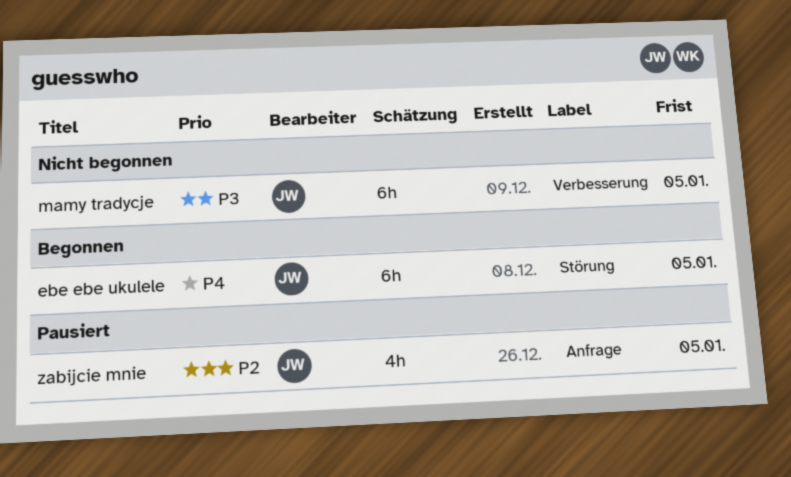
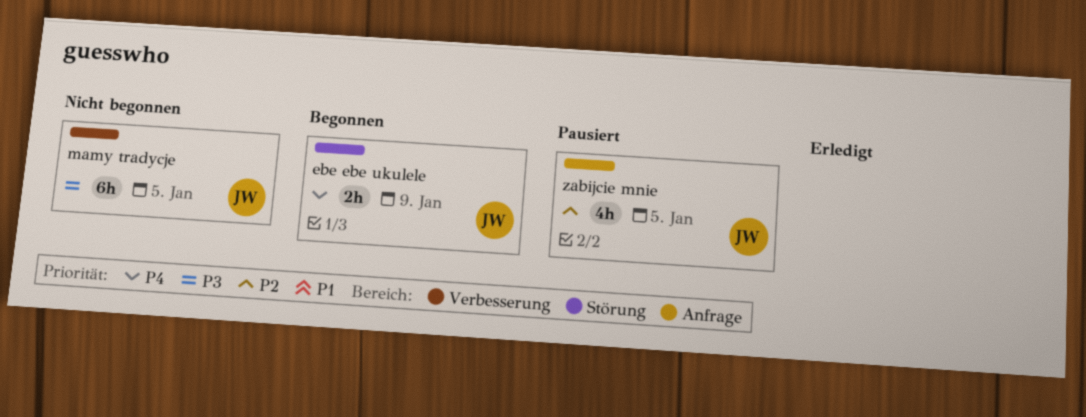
ebe ebe ukulele, estimate: 6h -> 2h
ebe ebe ukulele, due: Jan 5 -> Jan 9

